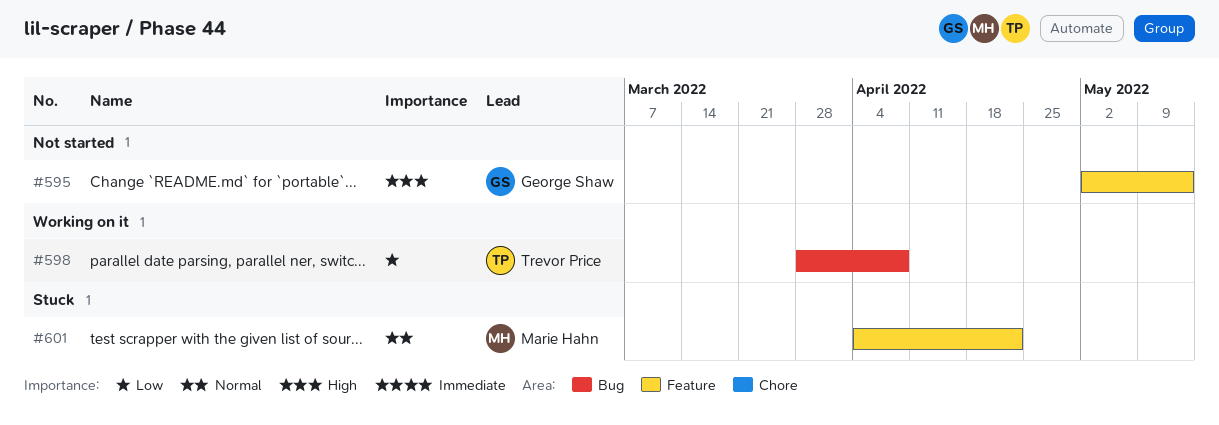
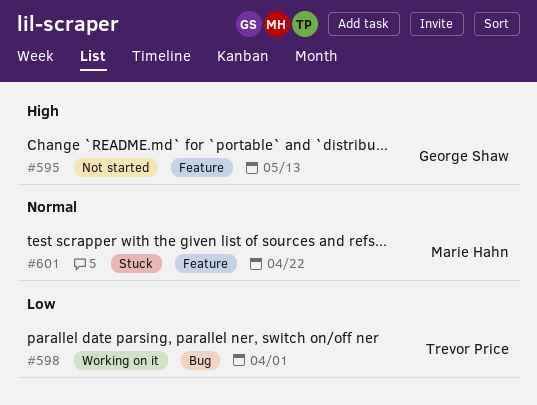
#598, due: Apr 8 -> Apr 1

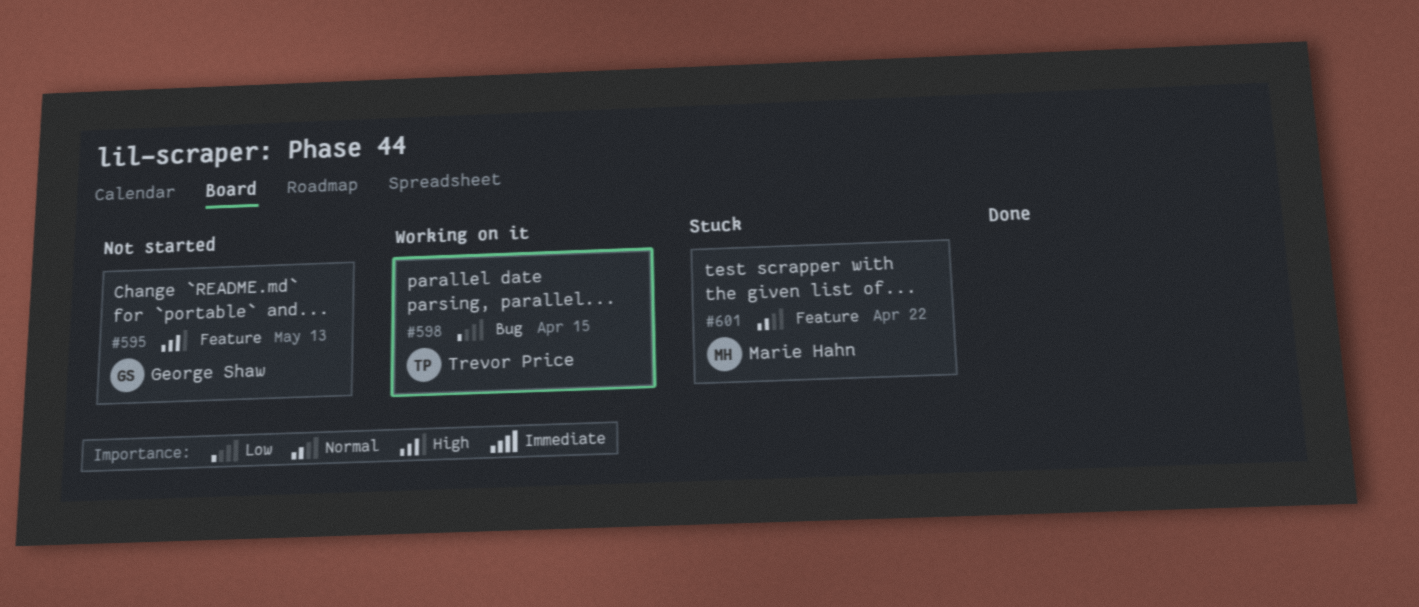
#598, due: Apr 1 -> Apr 15

